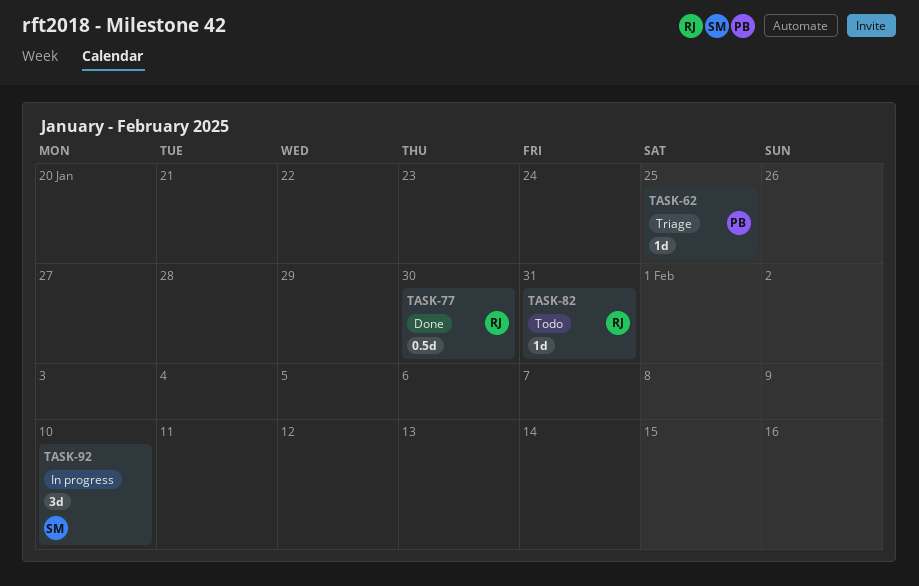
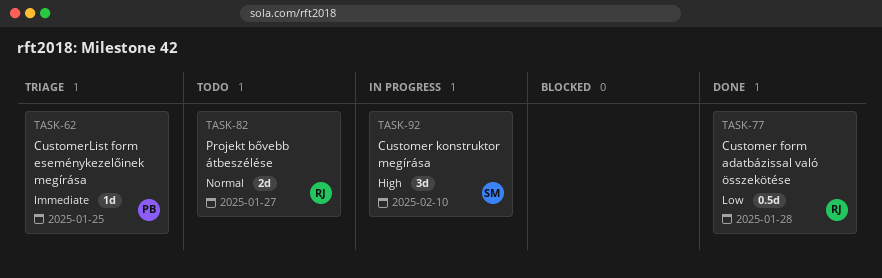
TASK-77, due: Jan 30 -> Jan 28
TASK-82, estimate: 1d -> 2d
TASK-82, due: Jan 31 -> Jan 27

